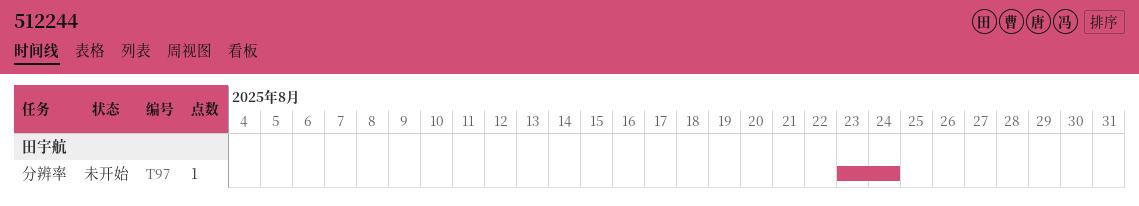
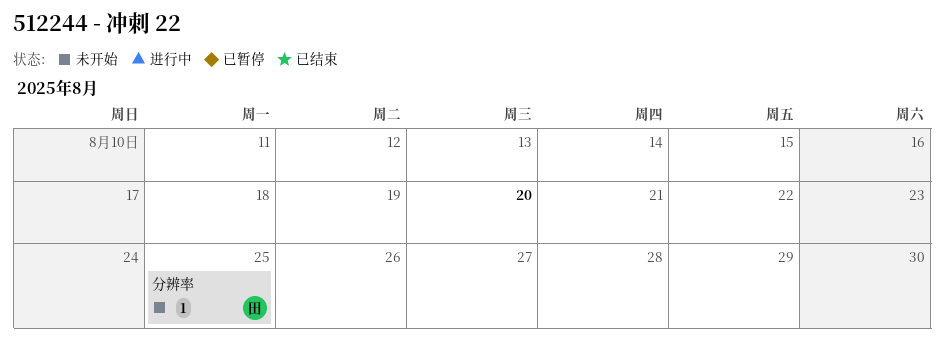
分辨率, due: Aug 24 -> Aug 25

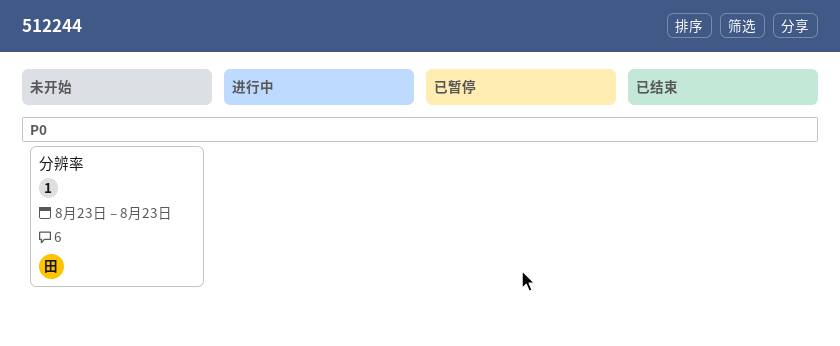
分辨率, due: Aug 25 -> Aug 23

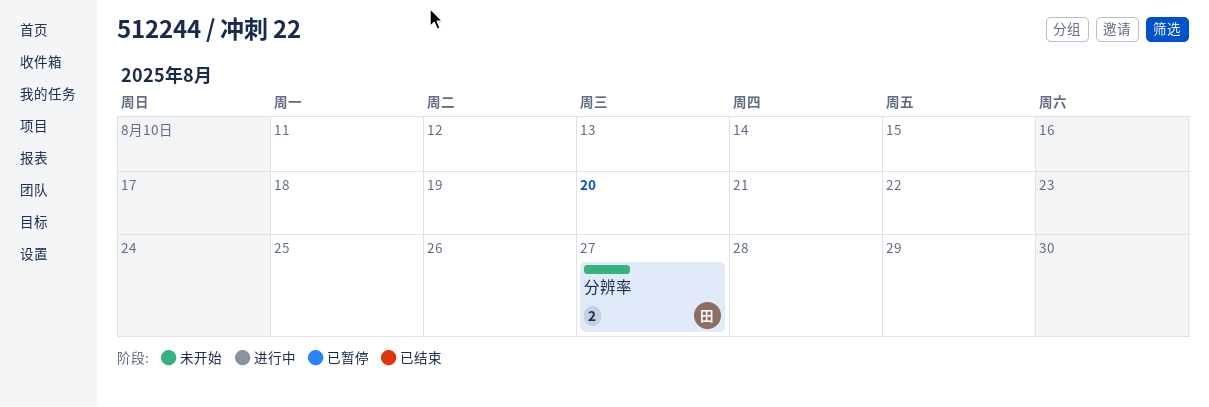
分辨率, estimate: 1 -> 2
分辨率, due: Aug 23 -> Aug 27

